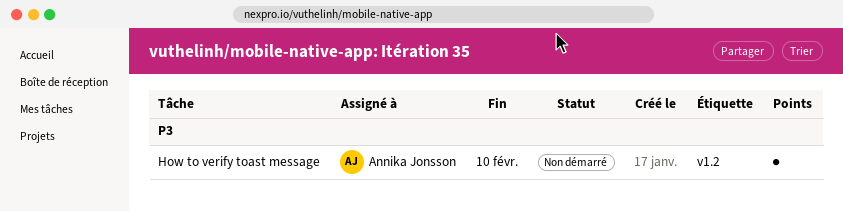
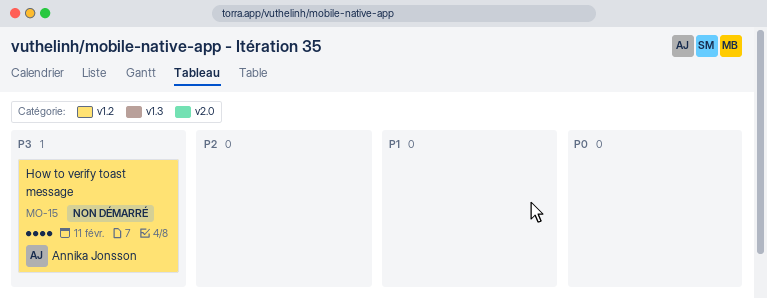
How to verify toast message, estimate: 1 -> 4
How to verify toast message, due: Feb 10 -> Feb 11

